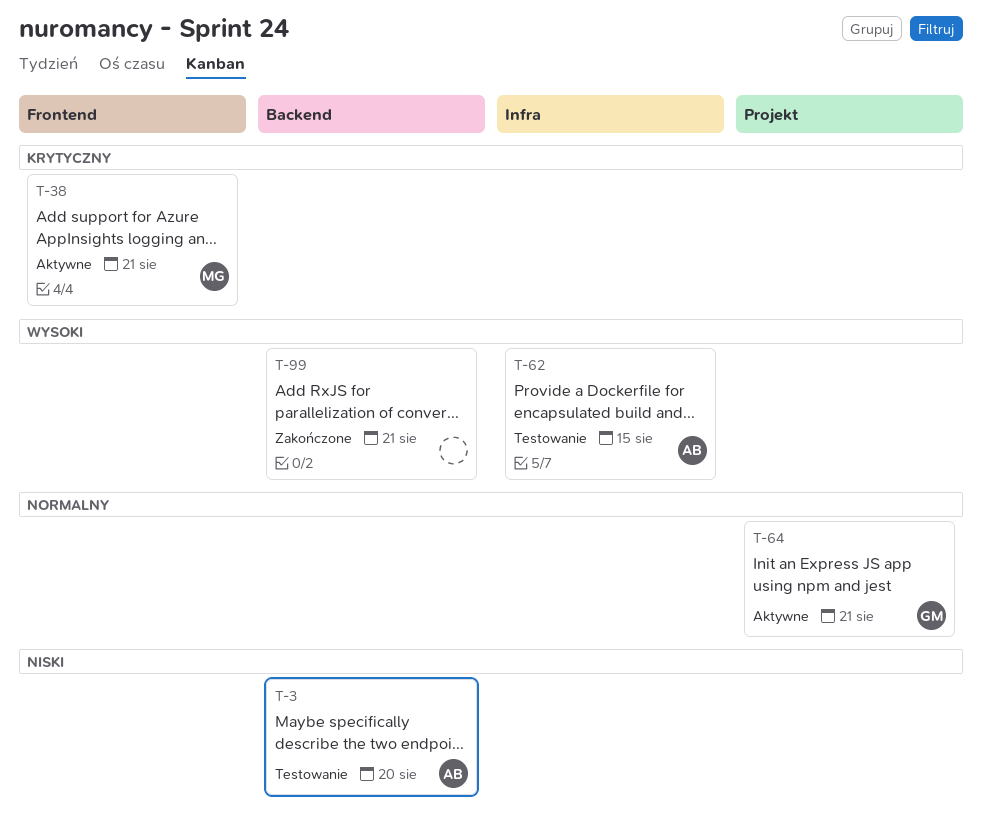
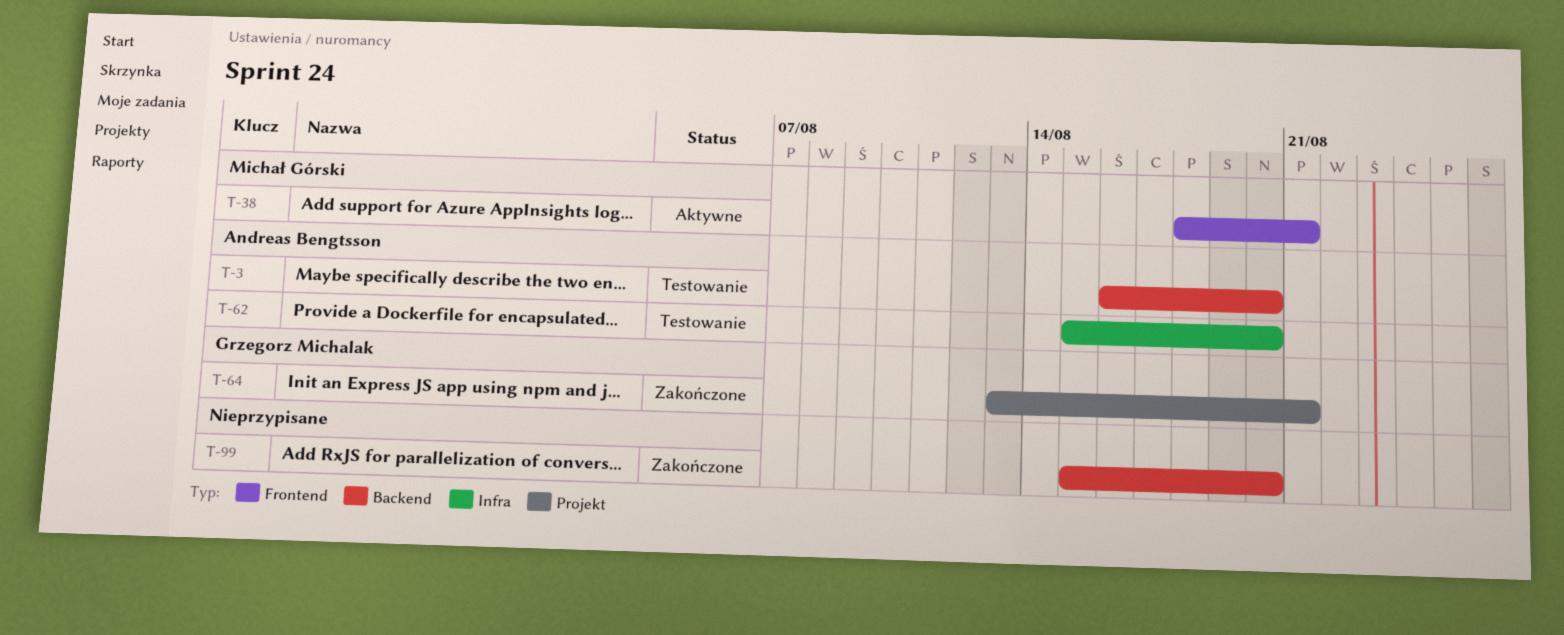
T-62, due: Aug 15 -> Aug 20
T-64, status: Aktywne -> Zakończone
T-99, due: Aug 21 -> Aug 20

